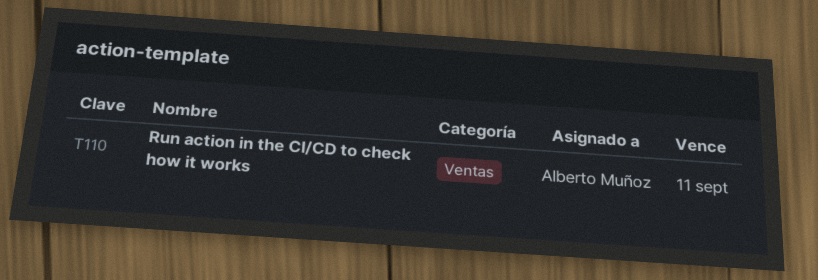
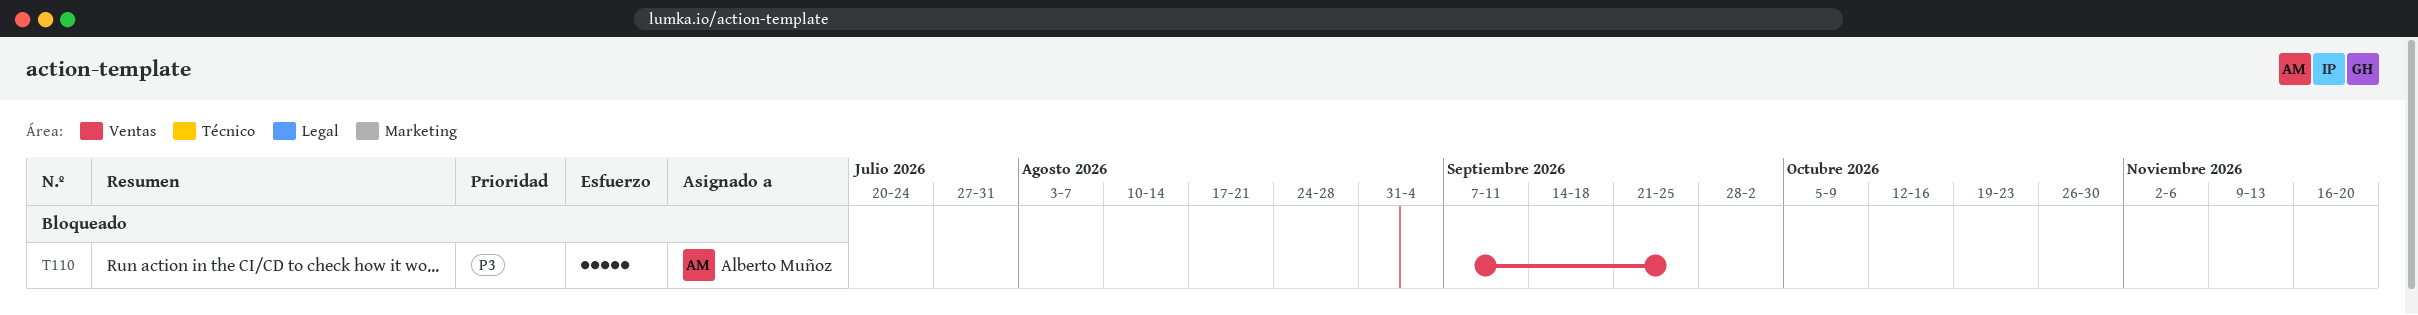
T110, due: Sep 11 -> Sep 25

